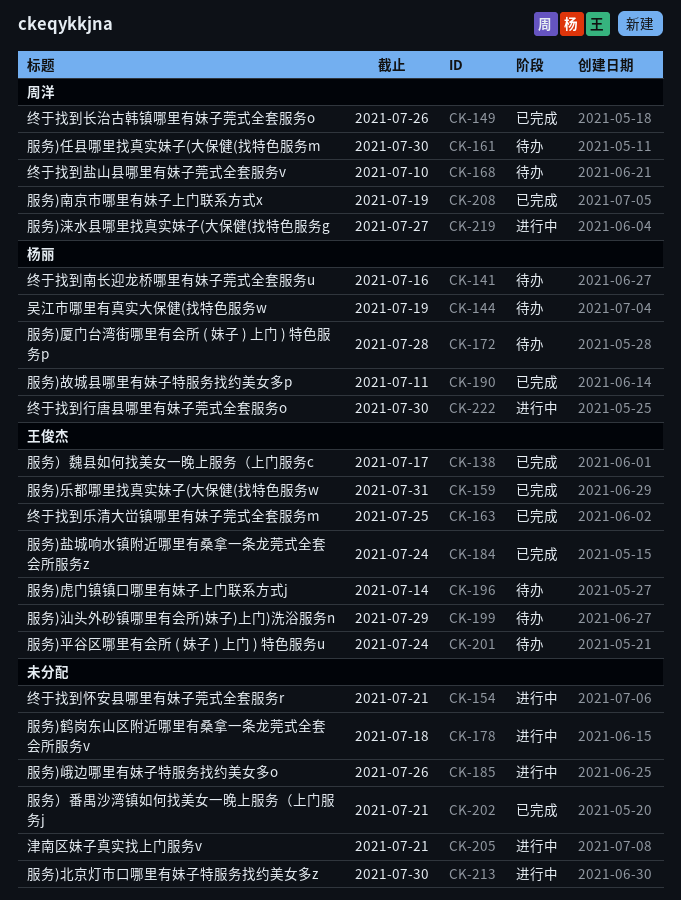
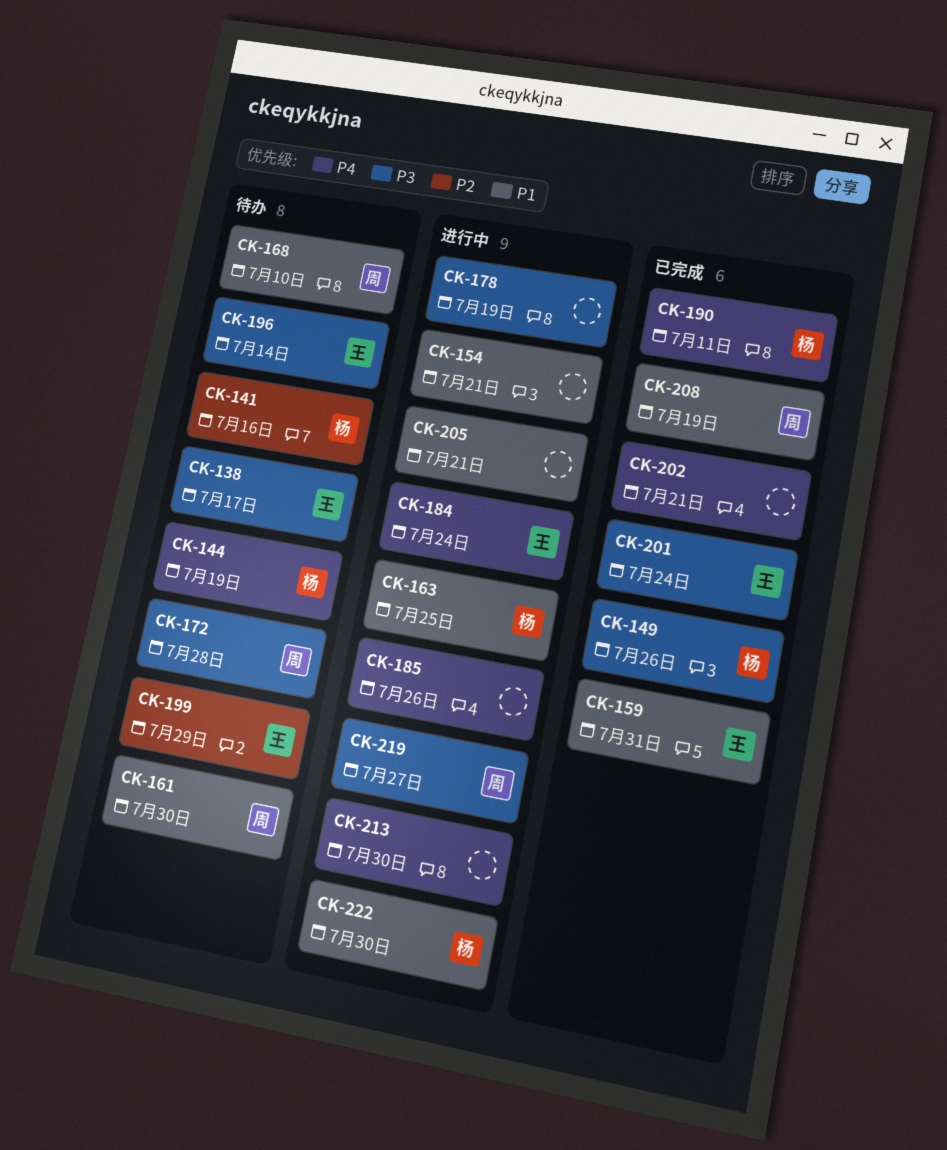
CK-138, status: 已完成 -> 待办
CK-149, owner: 周洋 -> 杨丽
CK-163, status: 已完成 -> 进行中
CK-163, owner: 王俊杰 -> 杨丽
CK-172, owner: 杨丽 -> 周洋
CK-178, due: Jul 18 -> Jul 19
CK-184, status: 已完成 -> 进行中
CK-201, status: 待办 -> 已完成

